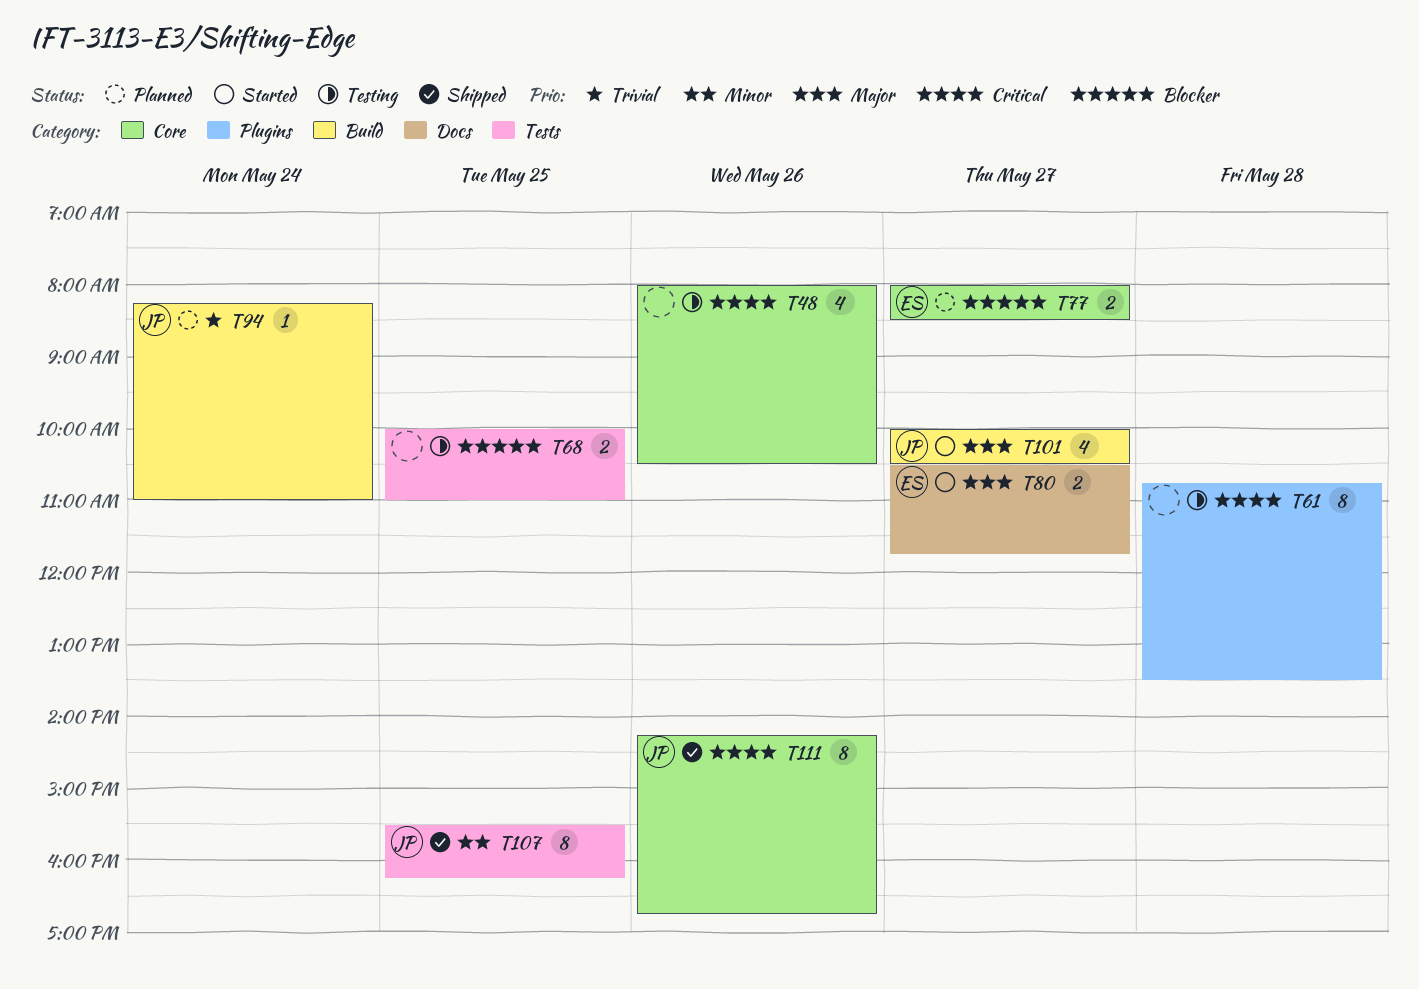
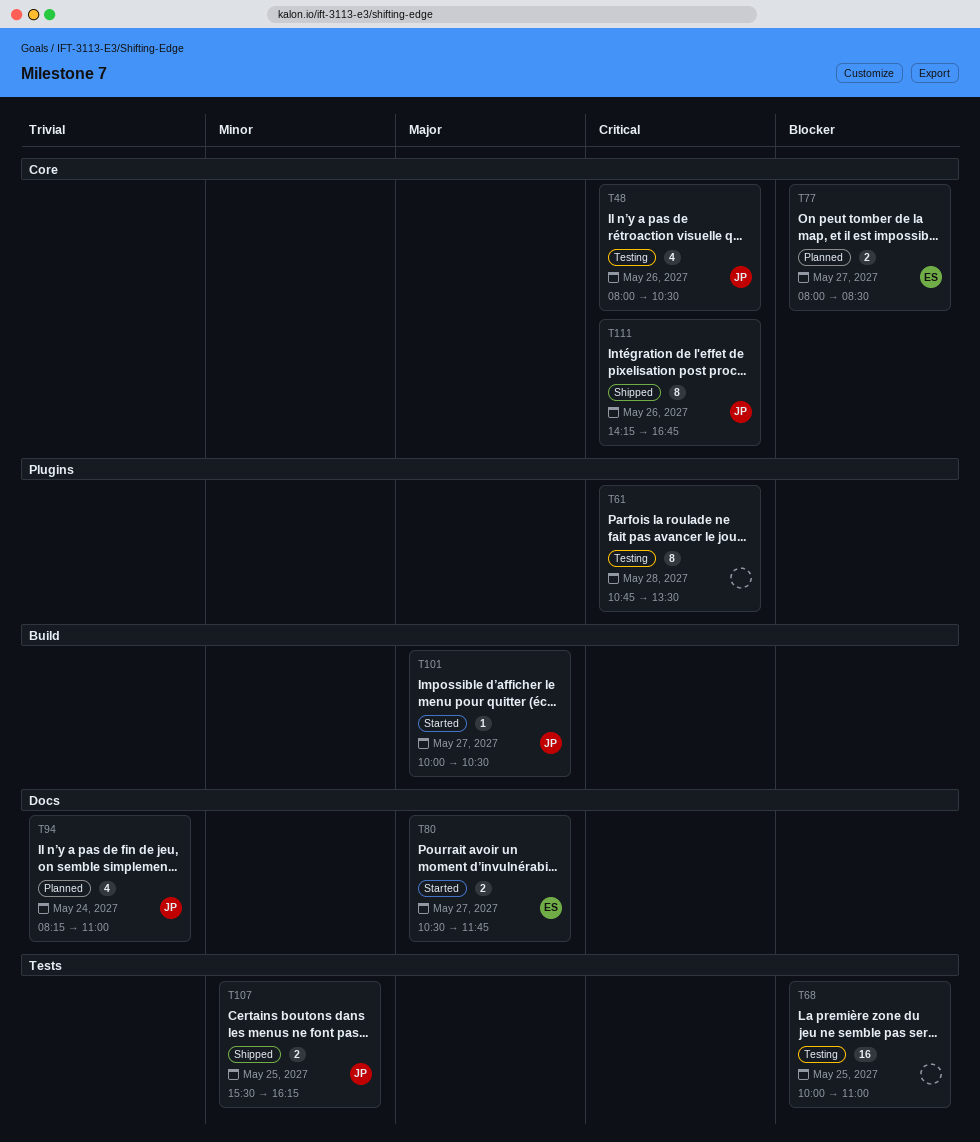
T48, owner: none -> JP
T68, estimate: 2 -> 16
T94, label: Build -> Docs
T94, estimate: 1 -> 4
T101, estimate: 4 -> 1
T107, estimate: 8 -> 2

